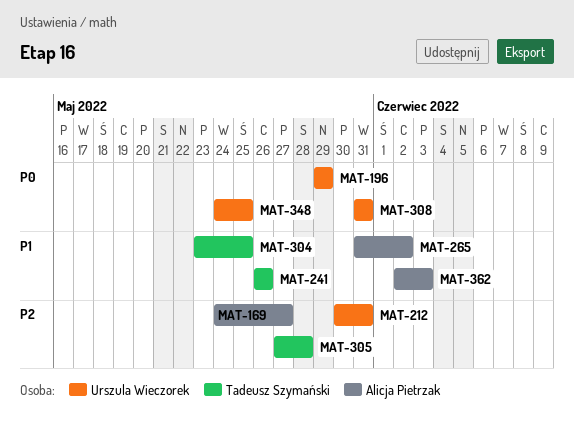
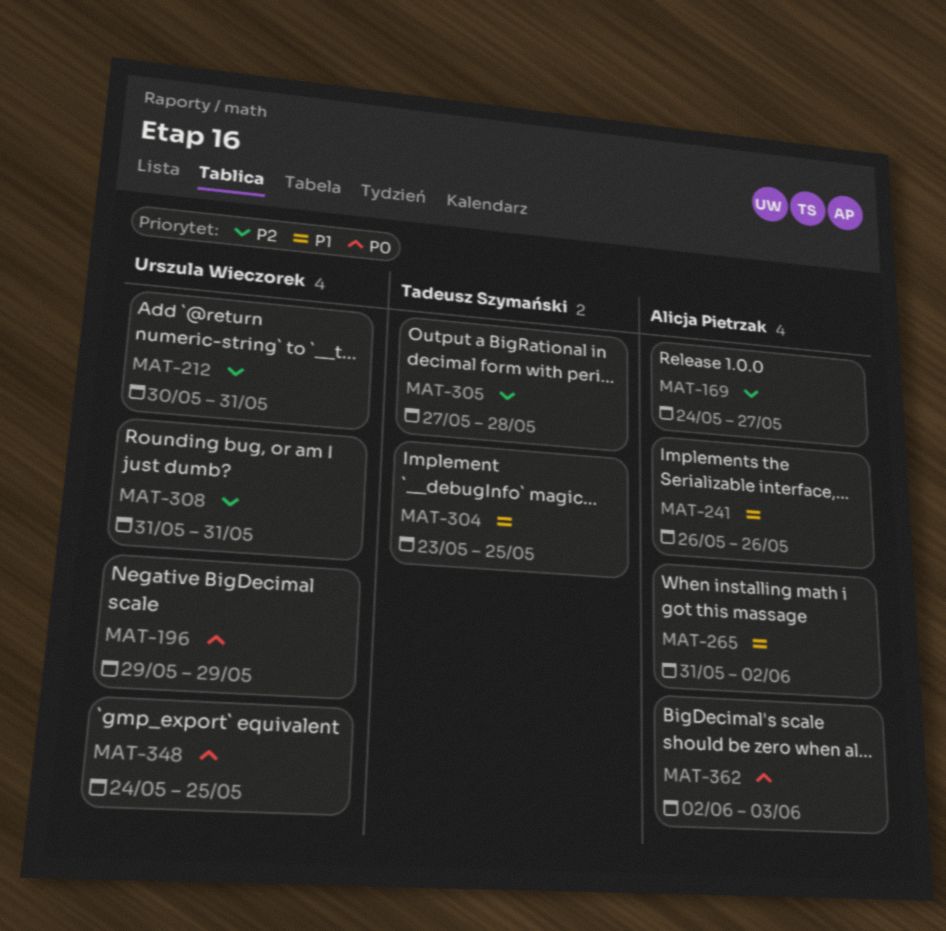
MAT-241, owner: Tadeusz Szymański -> Alicja Pietrzak
MAT-308, priority: P0 -> P2
MAT-362, priority: P1 -> P0

